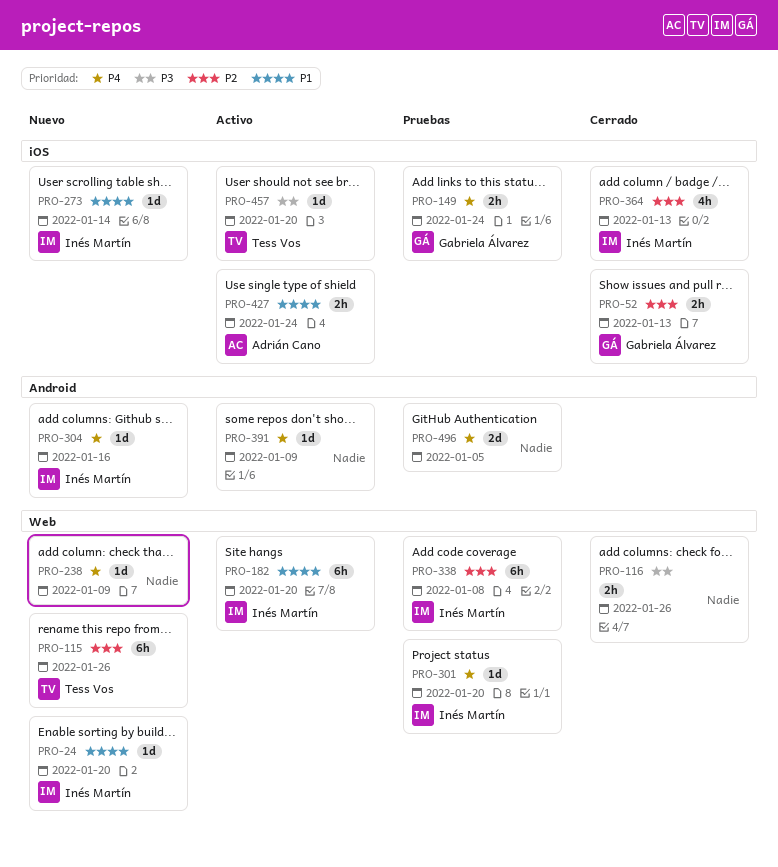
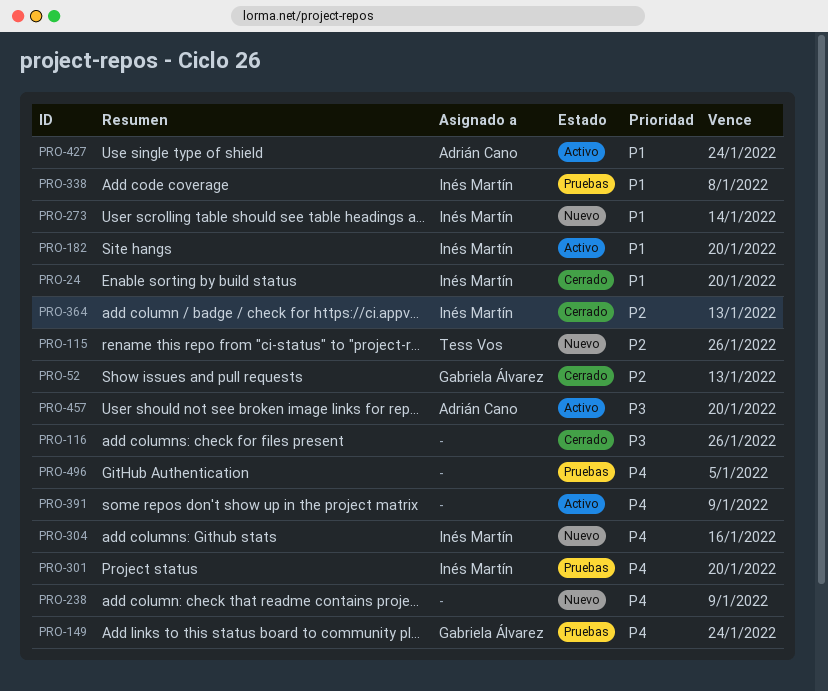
PRO-24, status: Nuevo -> Cerrado
PRO-338, priority: P2 -> P1
PRO-457, owner: Tess Vos -> Adrián Cano

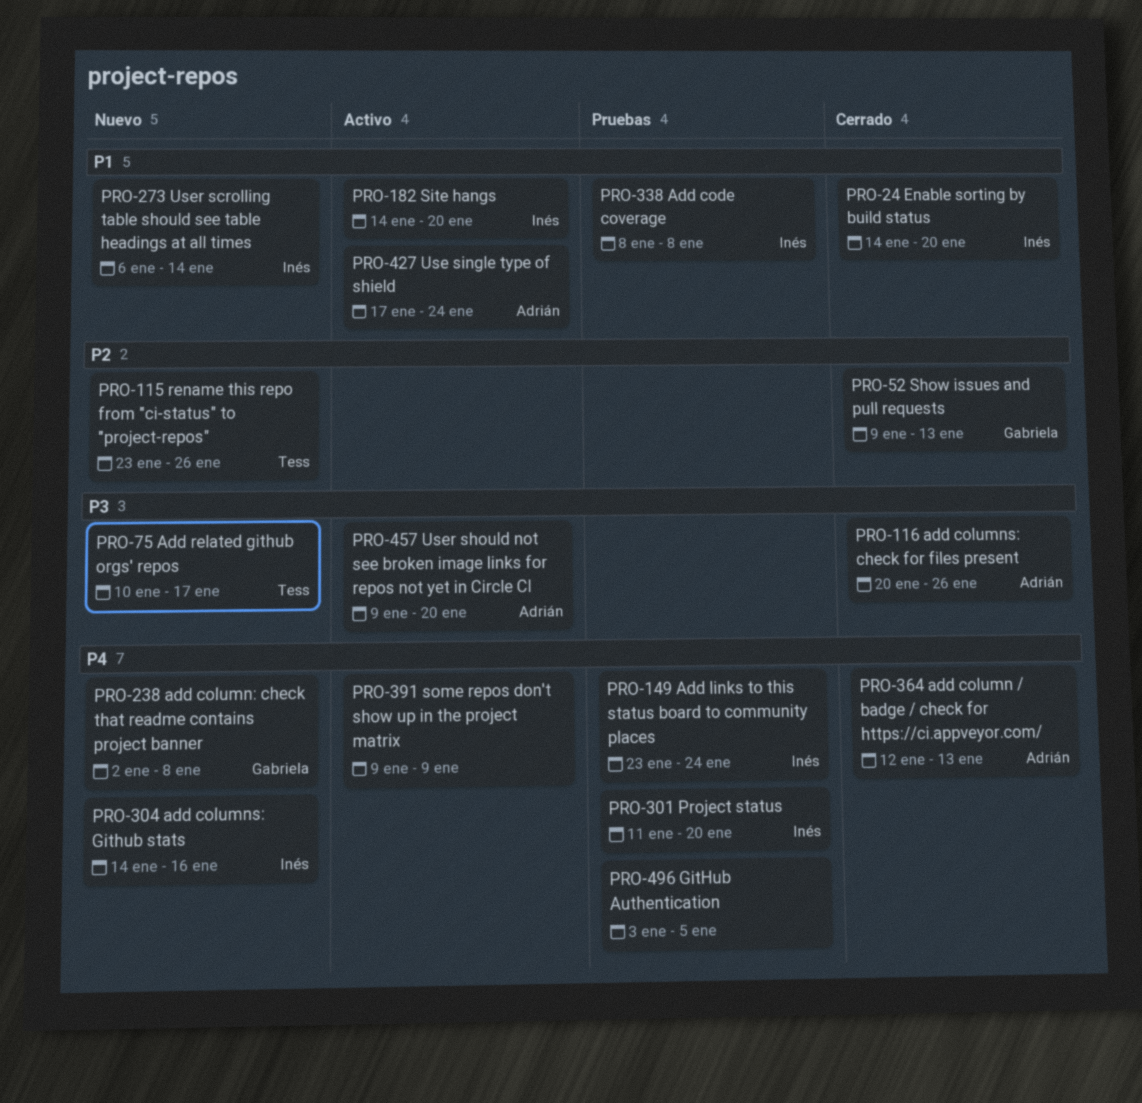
PRO-75: none -> present
PRO-116, owner: none -> Adrián Cano
PRO-149, owner: Gabriela Álvarez -> Inés Martín
PRO-238, owner: none -> Gabriela Álvarez
PRO-238, due: Jan 9 -> Jan 8
PRO-364, owner: Inés Martín -> Adrián Cano
PRO-364, priority: P2 -> P4

